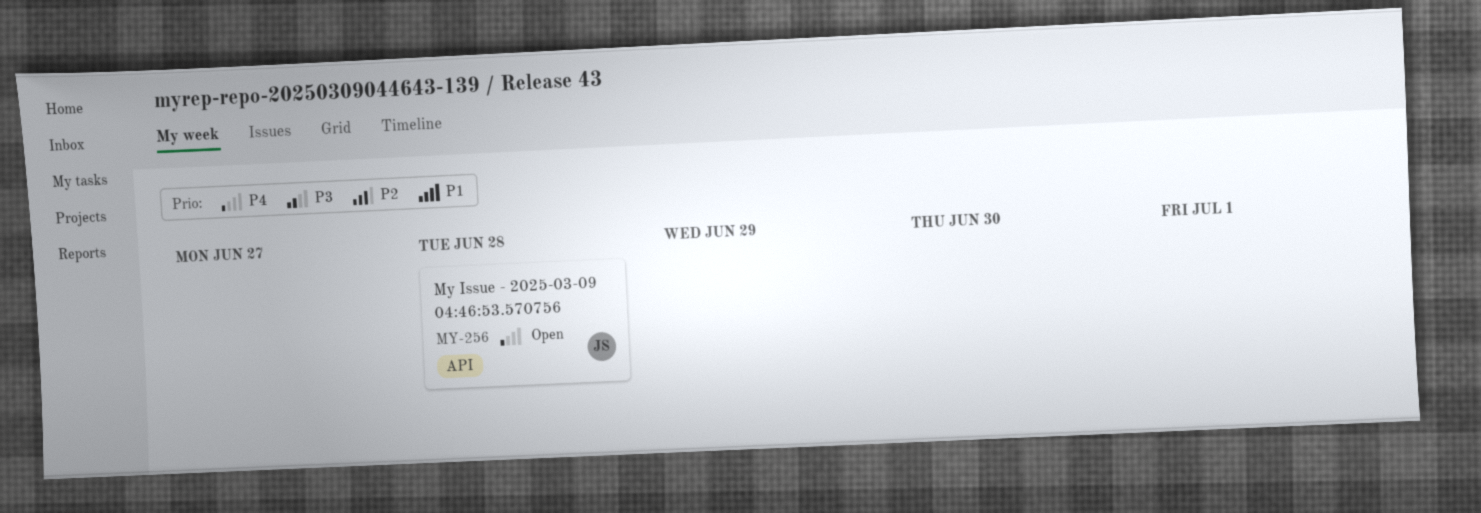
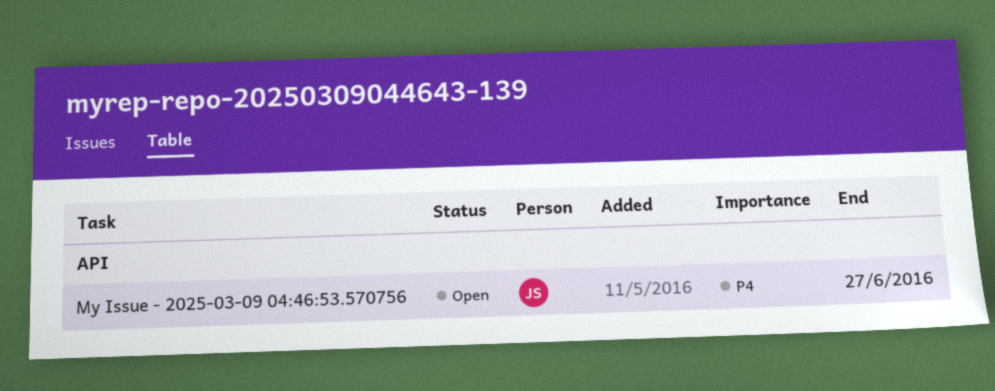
My Issue - 2025-03-09 04:46:53.570756, due: Jun 28 -> Jun 27

